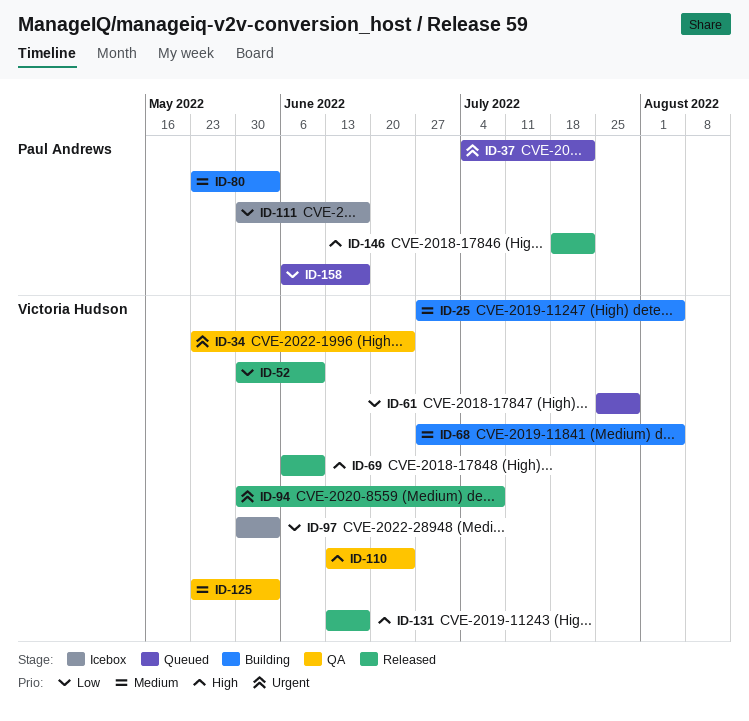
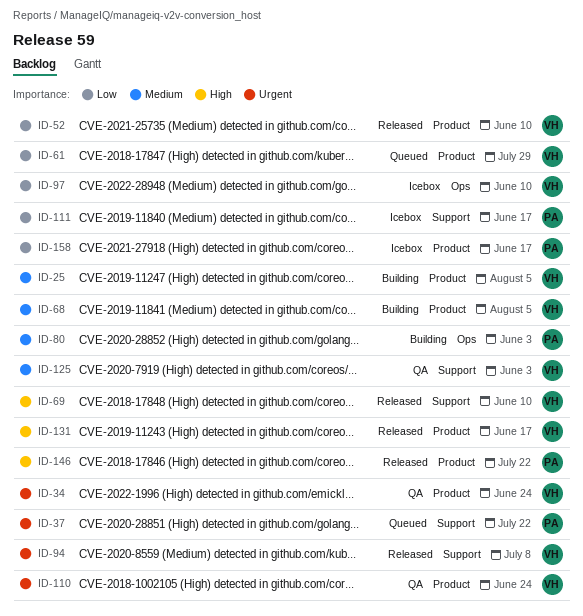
ID-97, due: Jun 3 -> Jun 10
ID-110, priority: High -> Urgent
ID-158, status: Queued -> Icebox

